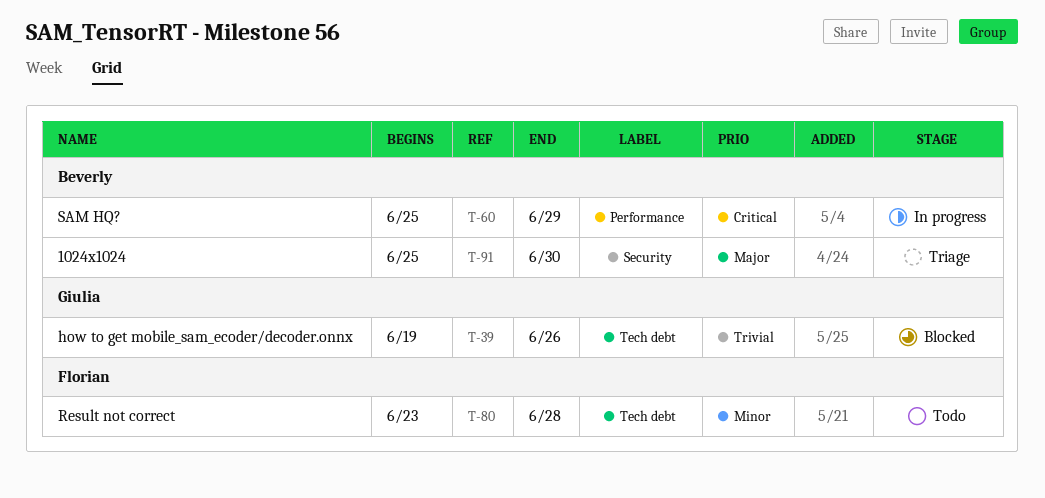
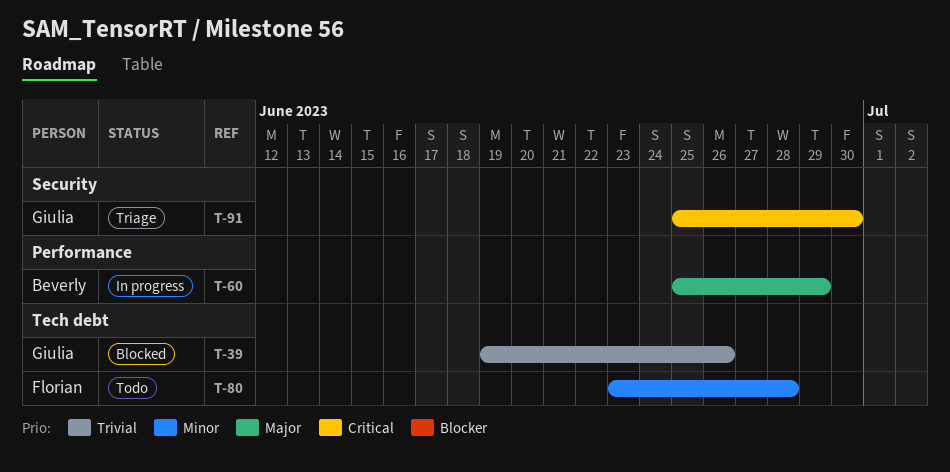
T-60, priority: Critical -> Major
T-91, owner: Beverly -> Giulia
T-91, priority: Major -> Critical

